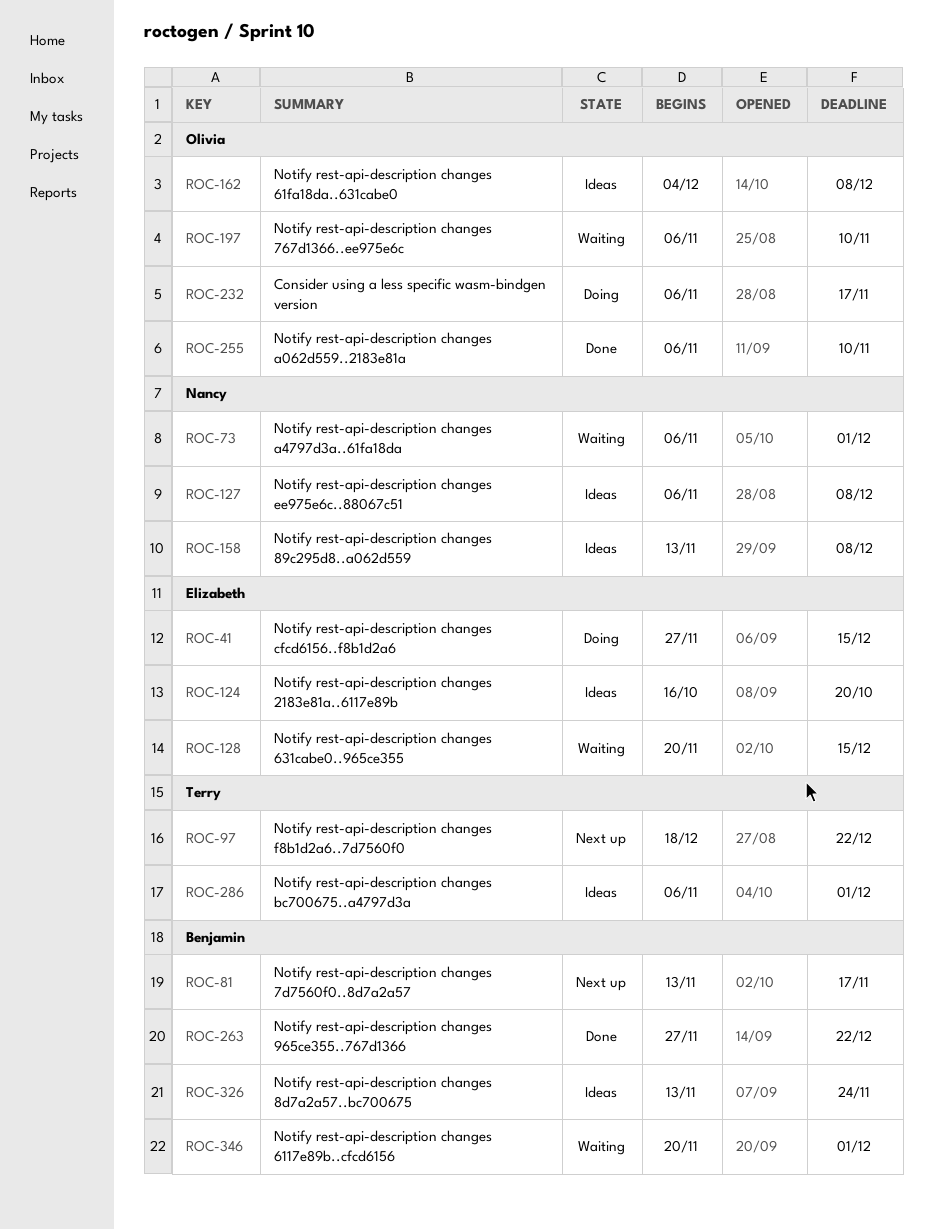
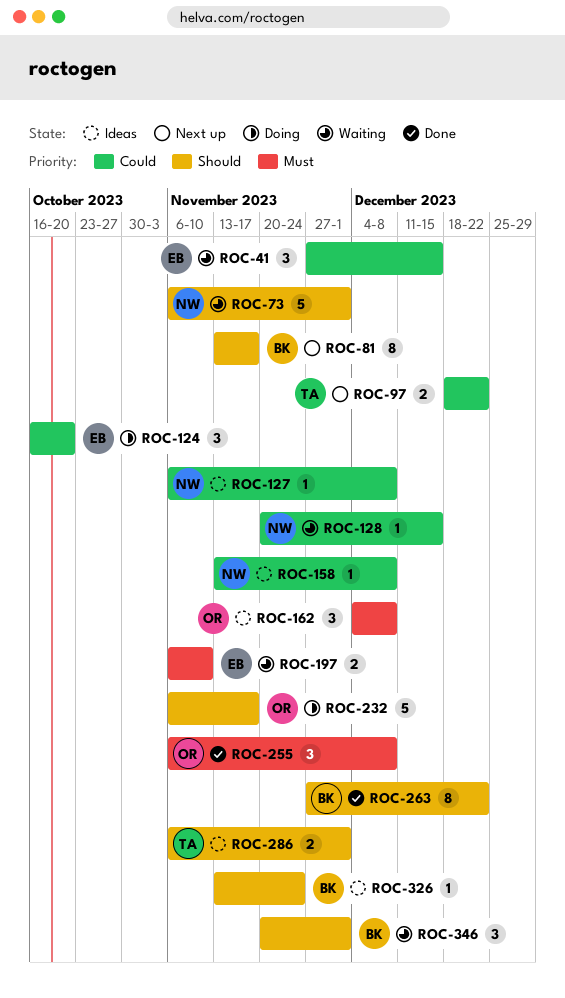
ROC-41, status: Doing -> Waiting
ROC-124, status: Ideas -> Doing
ROC-128, owner: Elizabeth -> Nancy
ROC-197, owner: Olivia -> Elizabeth
ROC-255, due: Nov 10 -> Dec 8

